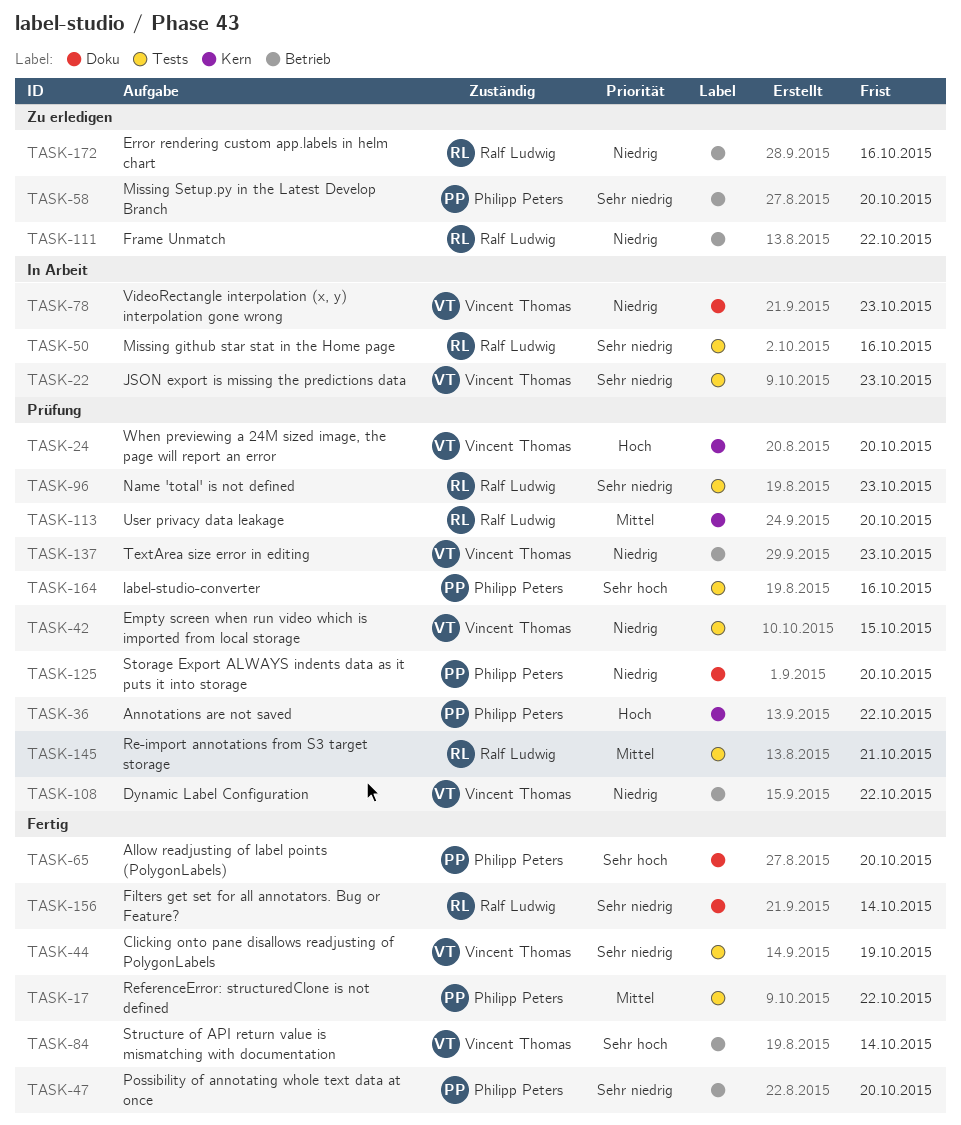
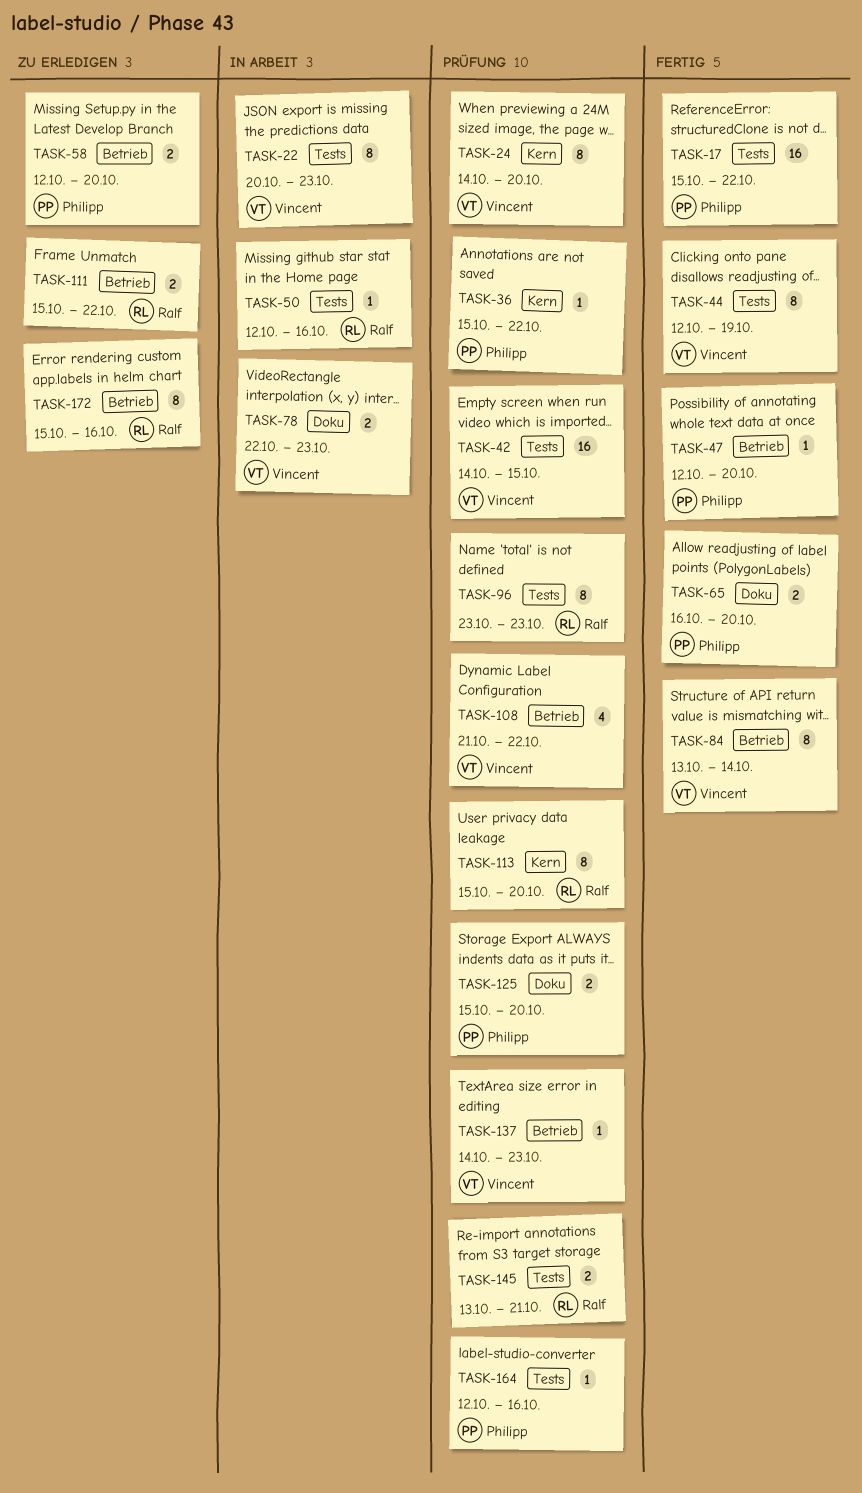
TASK-156: present -> none

